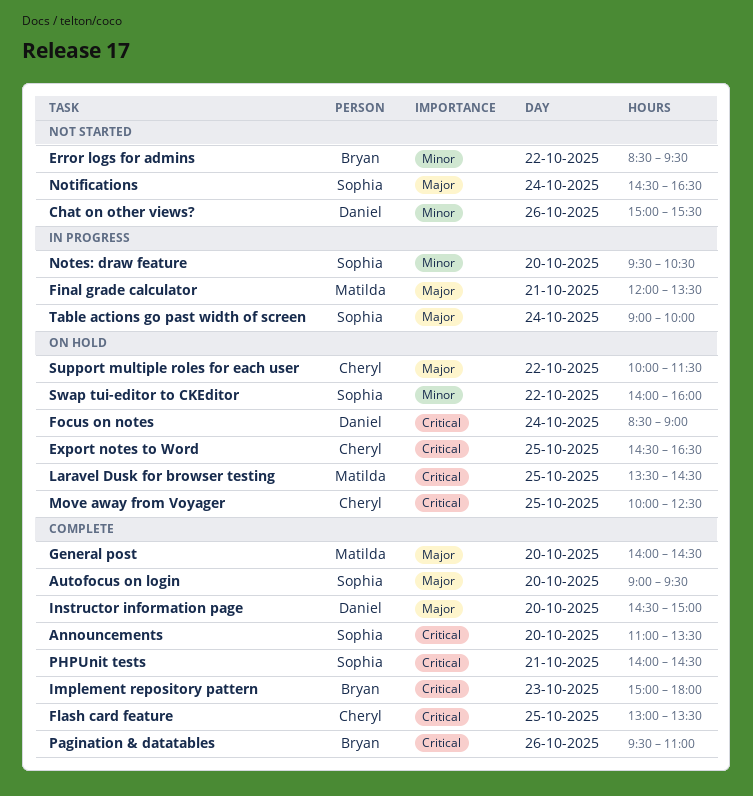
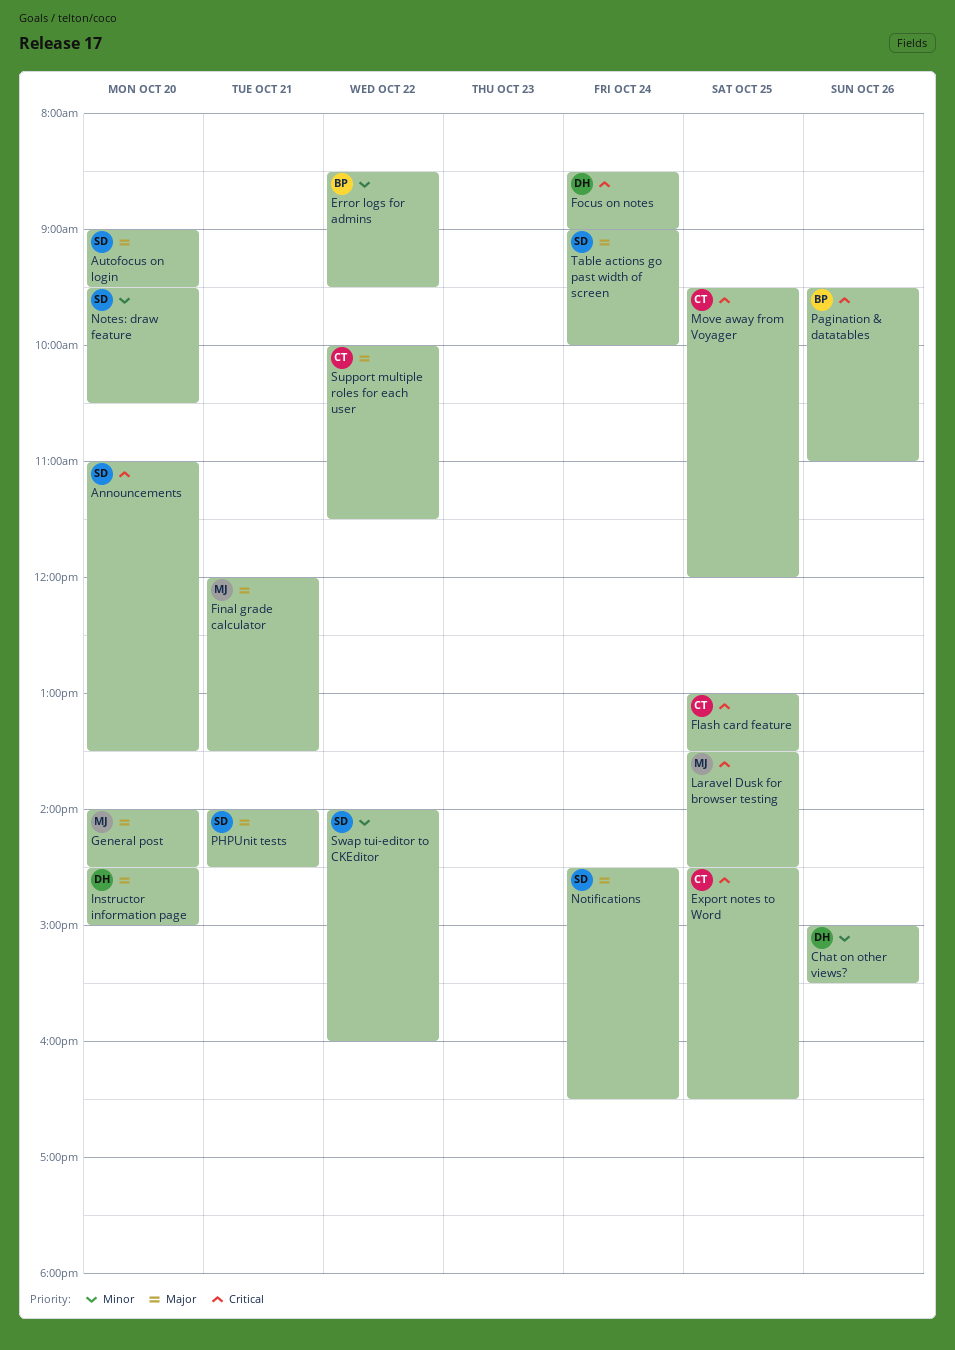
Implement repository pattern: present -> none
Move away from Voyager, begins: 10:00 -> 09:30
Move away from Voyager, ends: 12:30 -> 12:00
PHPUnit tests, priority: Critical -> Major

